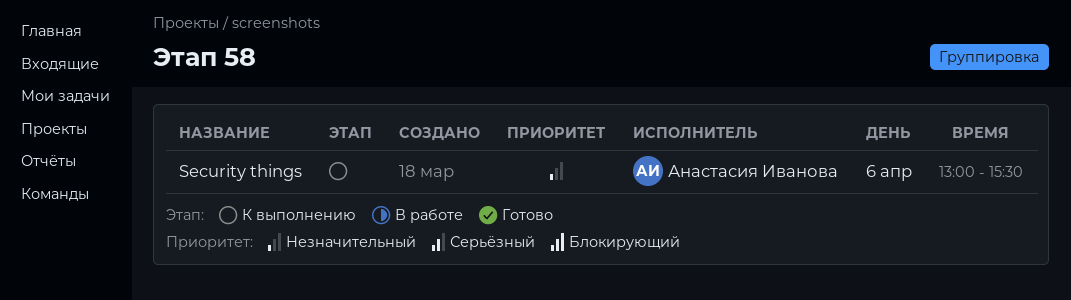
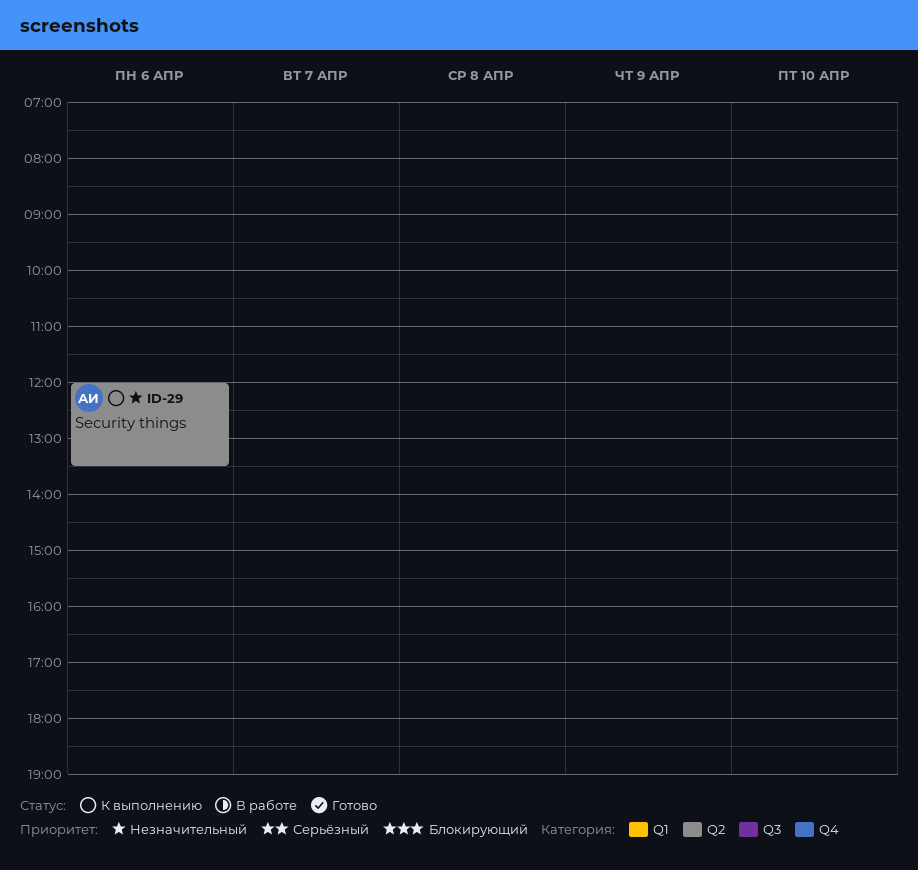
Security things, begins: 13:00 -> 12:00
Security things, ends: 15:30 -> 13:30

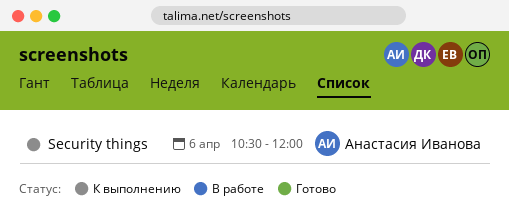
Security things, begins: 12:00 -> 10:30
Security things, ends: 13:30 -> 12:00

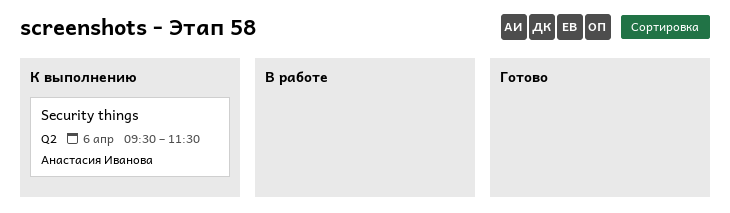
Security things, begins: 10:30 -> 09:30
Security things, ends: 12:00 -> 11:30

